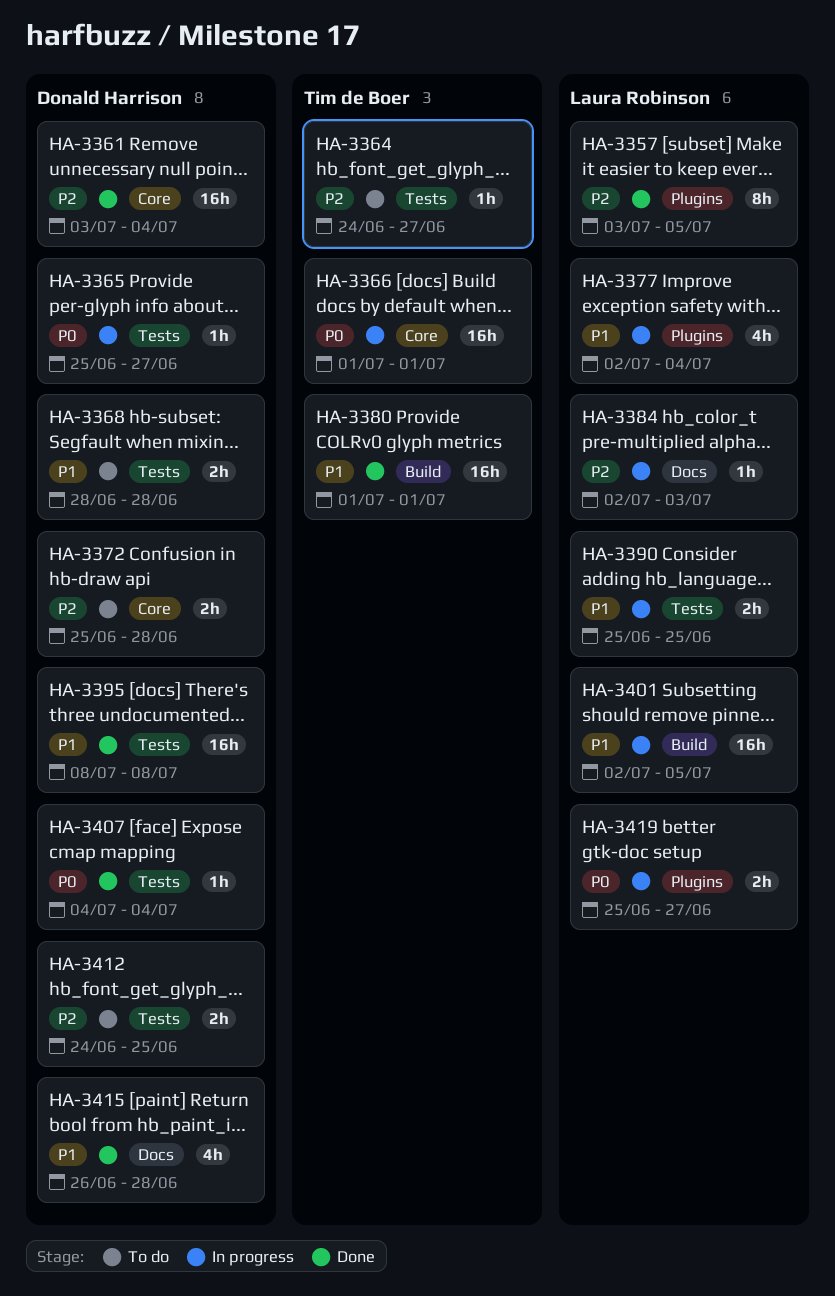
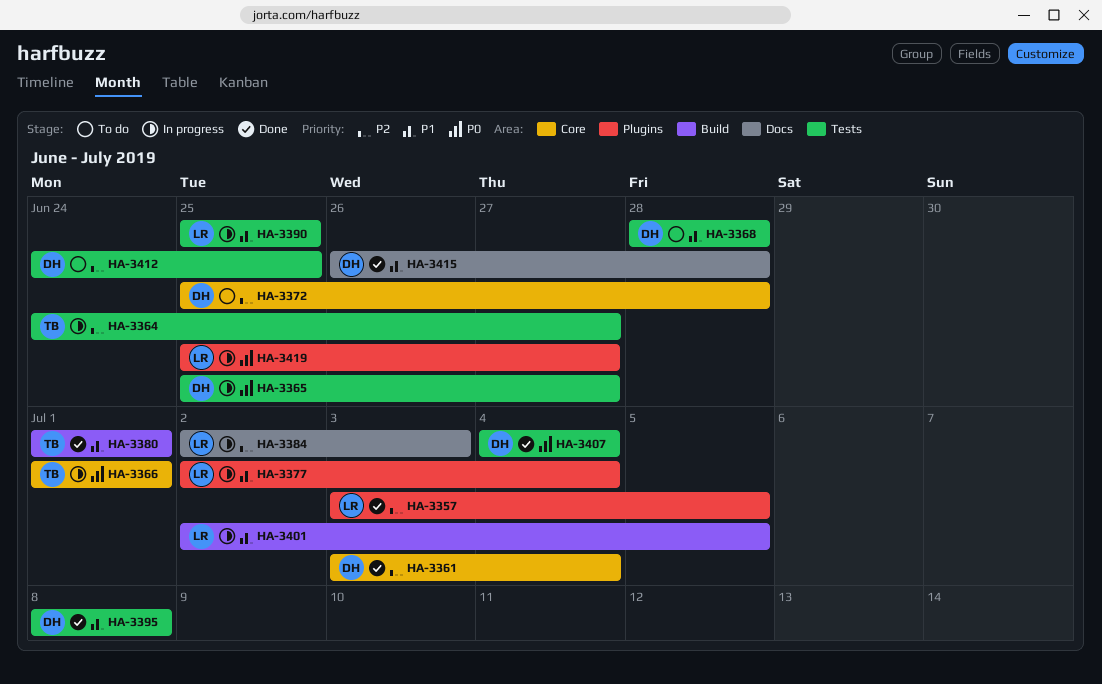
HA-3364, status: To do -> In progress

